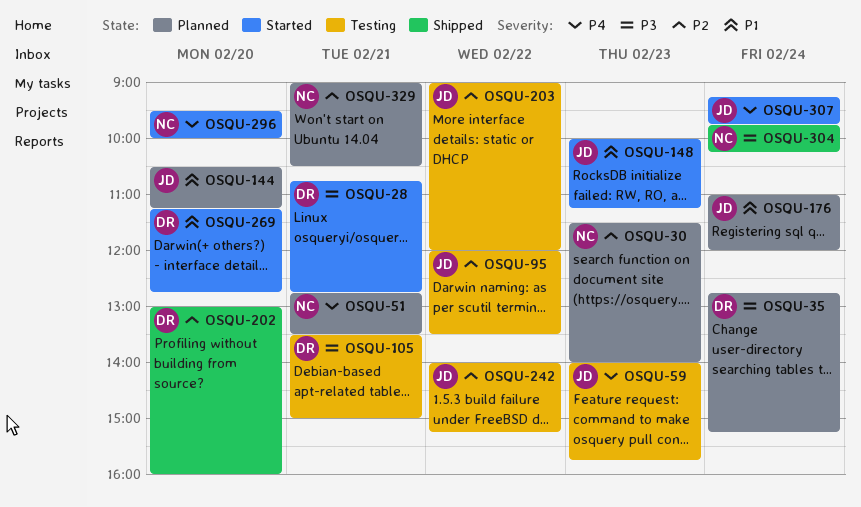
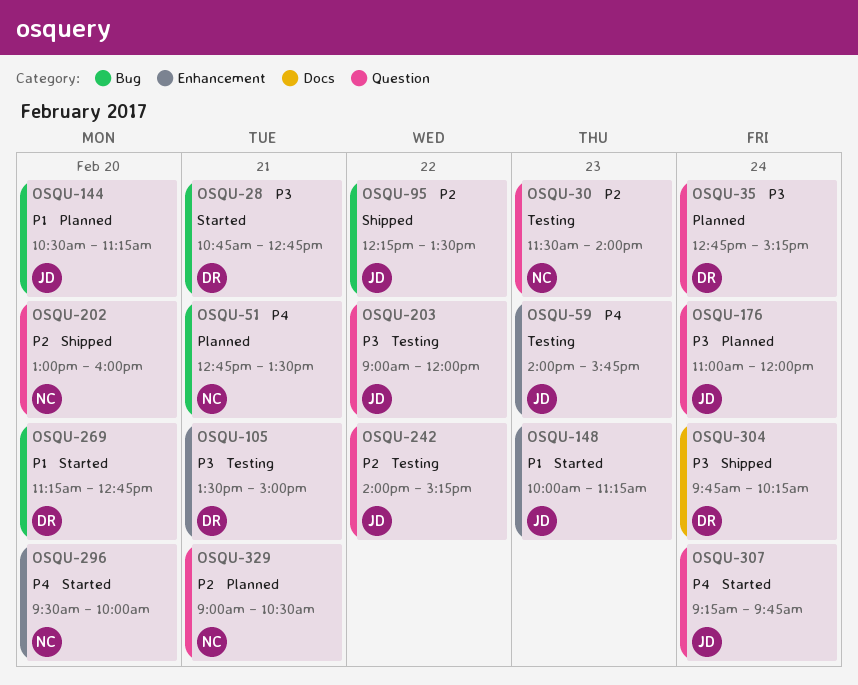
OSQU-30, status: Planned -> Testing
OSQU-95, status: Testing -> Shipped
OSQU-95, begins: 12:00 -> 12:15
OSQU-176, priority: P1 -> P3
OSQU-202, owner: DR -> NC
OSQU-203, priority: P2 -> P3
OSQU-304, owner: NC -> DR

